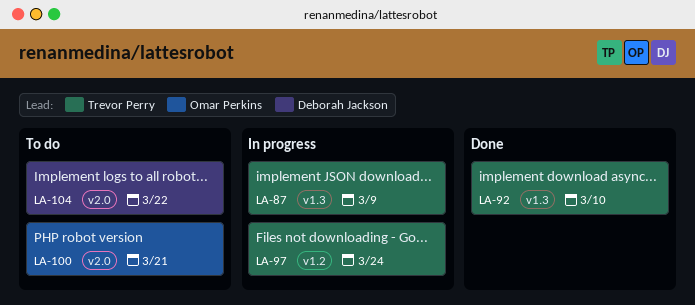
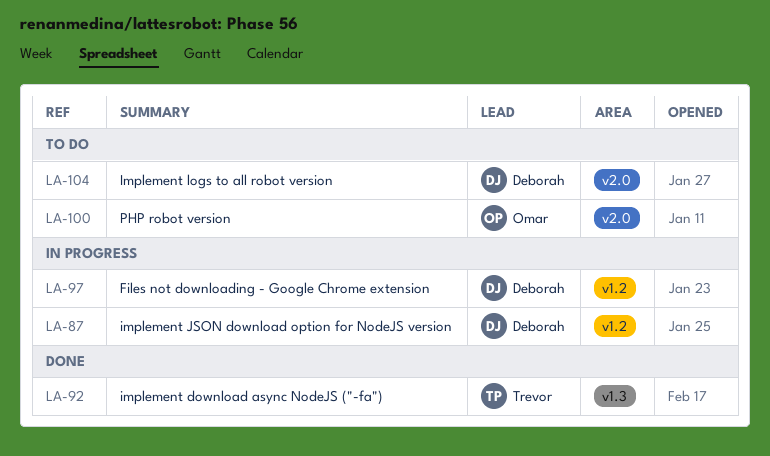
LA-87, owner: Trevor Perry -> Deborah Jackson
LA-87, label: v1.3 -> v1.2
LA-97, owner: Trevor Perry -> Deborah Jackson

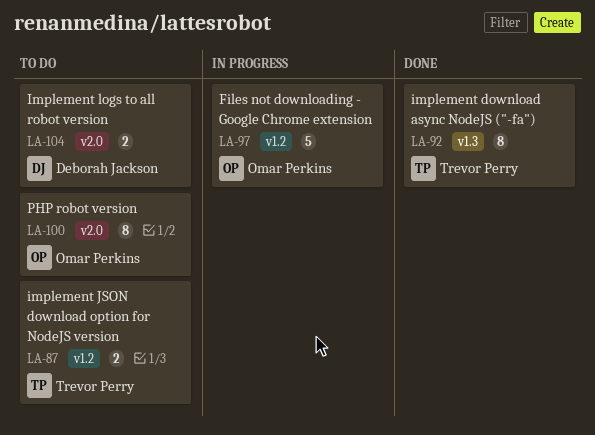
LA-87, status: In progress -> To do
LA-87, owner: Deborah Jackson -> Trevor Perry
LA-97, owner: Deborah Jackson -> Omar Perkins

